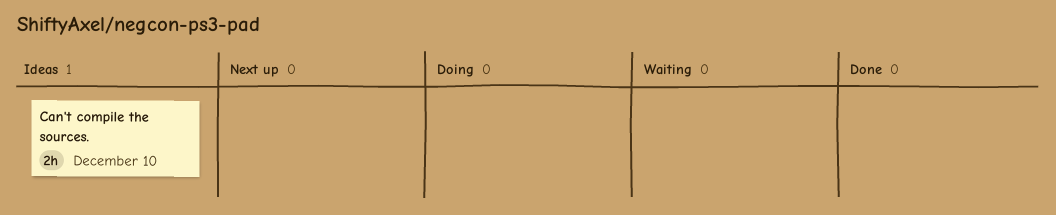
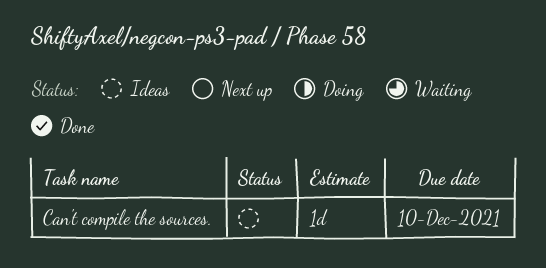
Can't compile the sources., estimate: 2h -> 1d

